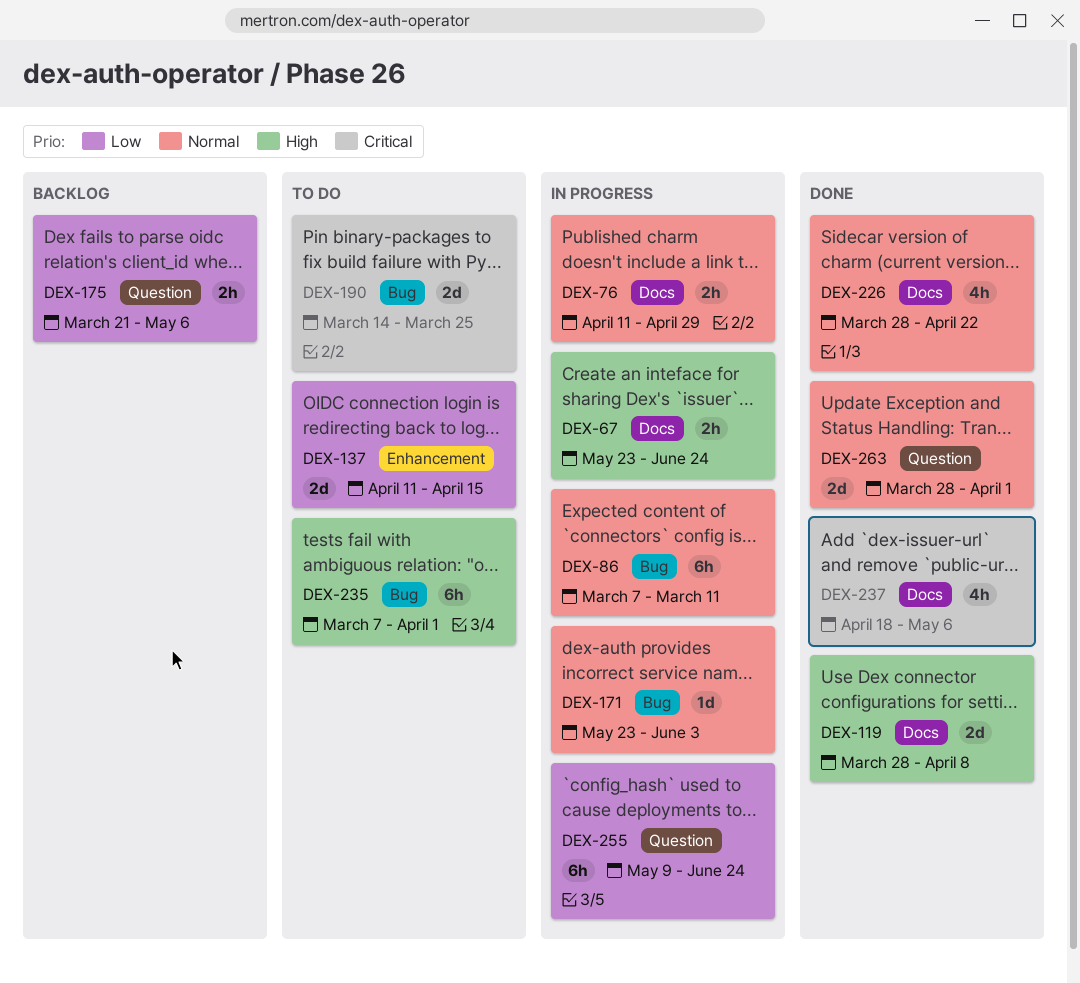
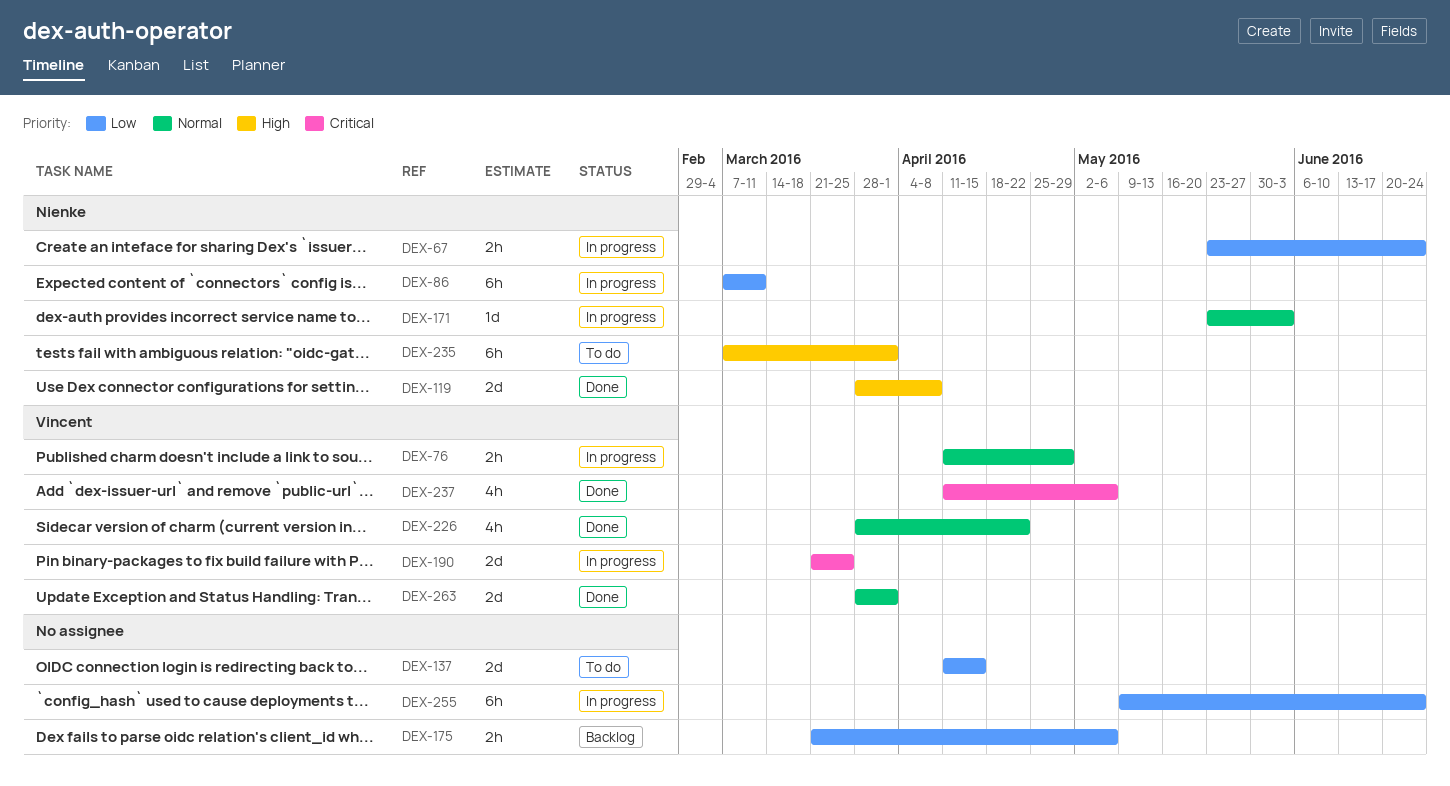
DEX-67, priority: High -> Low
DEX-86, priority: Normal -> Low
DEX-190, status: To do -> In progress
DEX-190, start: Mar 14 -> Mar 21
DEX-237, start: Apr 18 -> Apr 11

